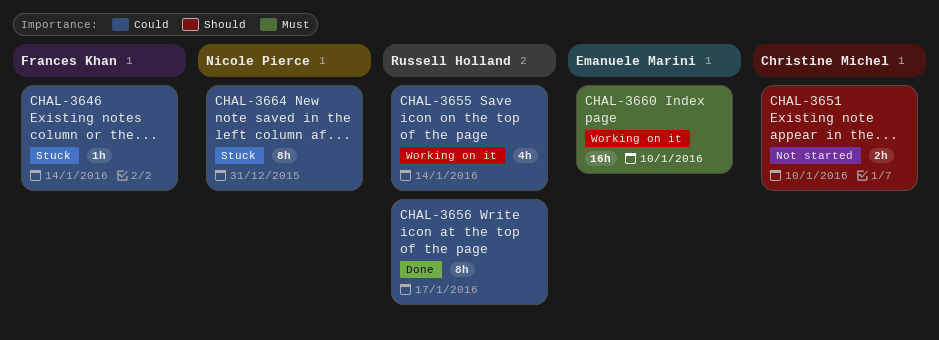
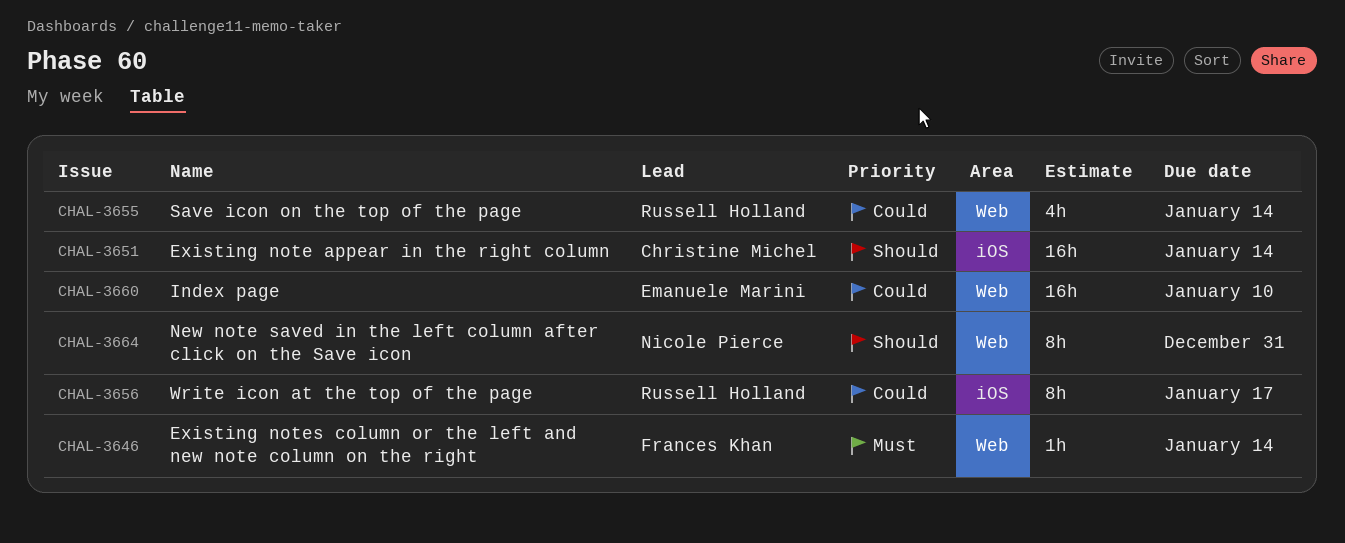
CHAL-3646, priority: Could -> Must
CHAL-3651, estimate: 2h -> 16h
CHAL-3651, due: Jan 10 -> Jan 14
CHAL-3660, priority: Must -> Could
CHAL-3664, priority: Could -> Should

